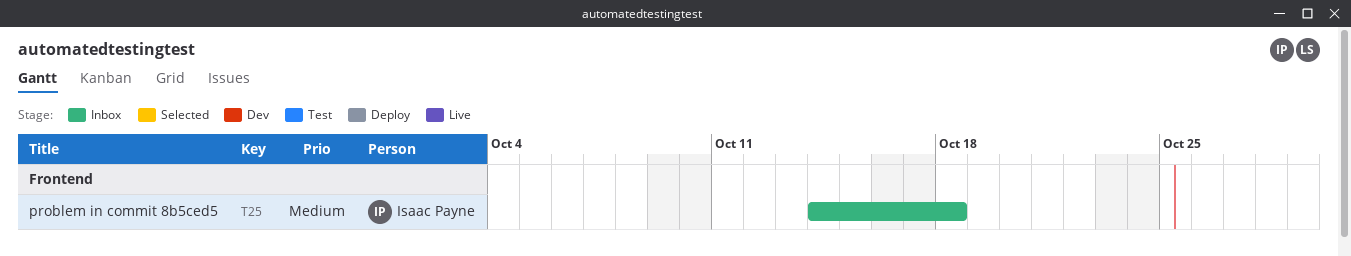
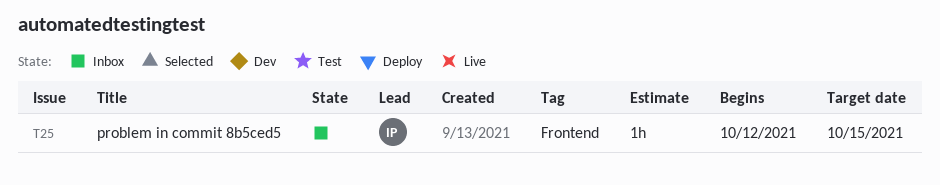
T25, start: Oct 14 -> Oct 12
T25, due: Oct 18 -> Oct 15

